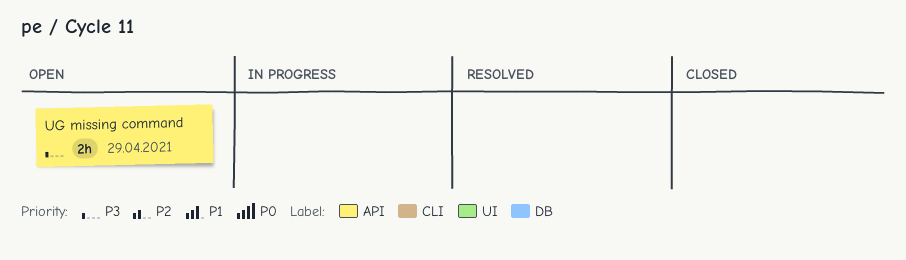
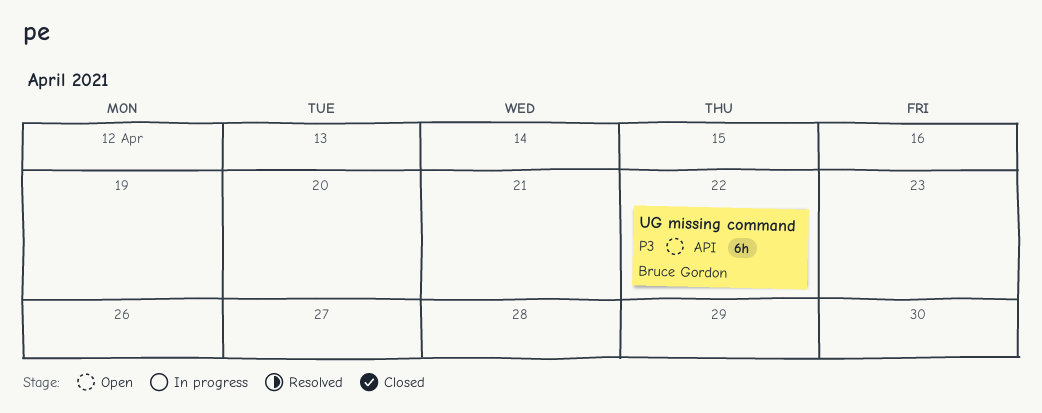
UG missing command, estimate: 2h -> 6h
UG missing command, due: Apr 29 -> Apr 22

